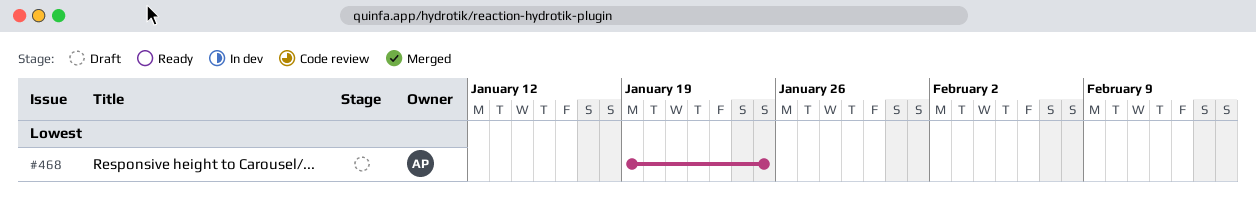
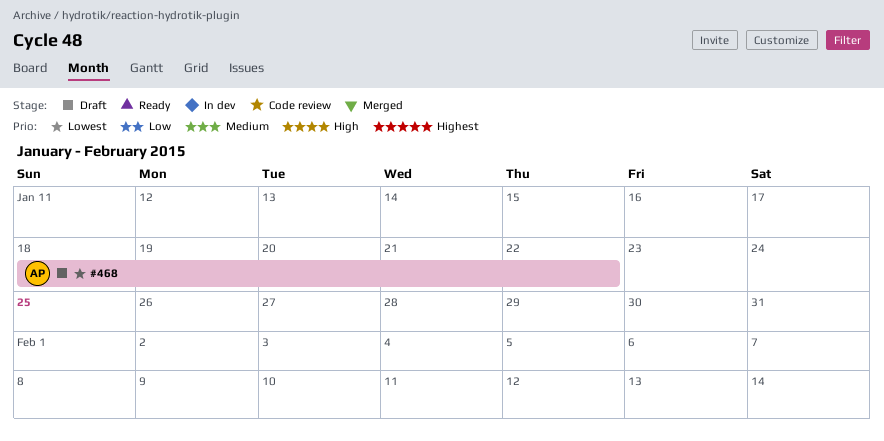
#468, start: Jan 19 -> Jan 18
#468, due: Jan 25 -> Jan 22

